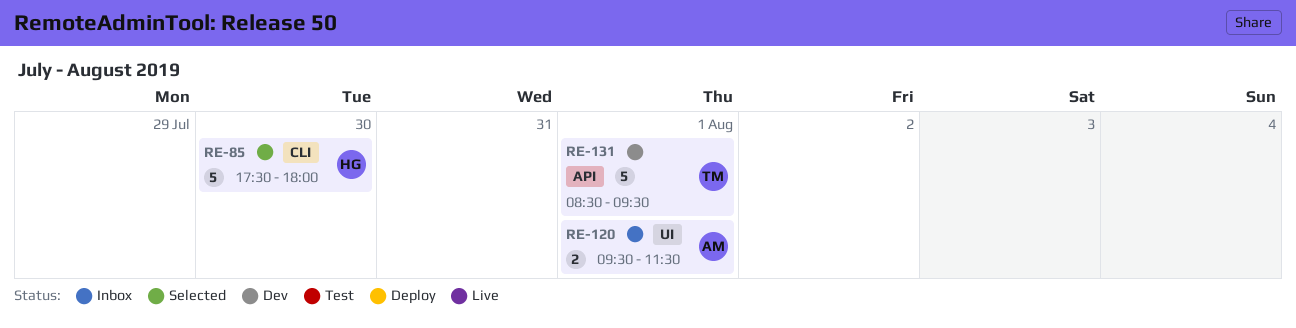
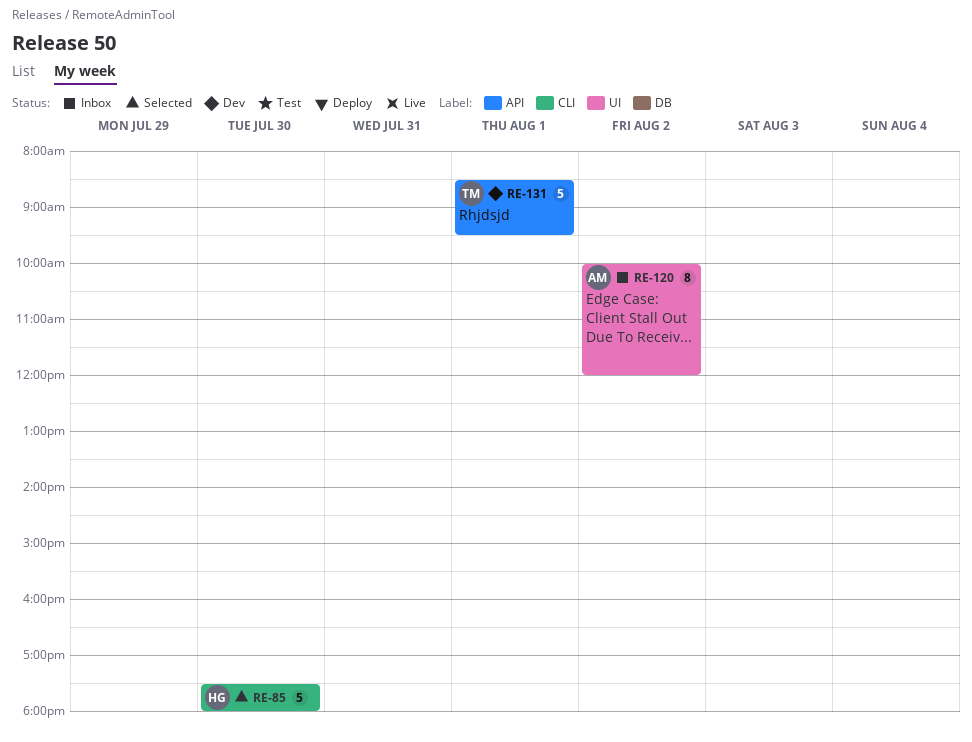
RE-120, estimate: 2 -> 8
RE-120, day: Aug 1 -> Aug 2
RE-120, begins: 09:30 -> 10:00
RE-120, ends: 11:30 -> 12:00

